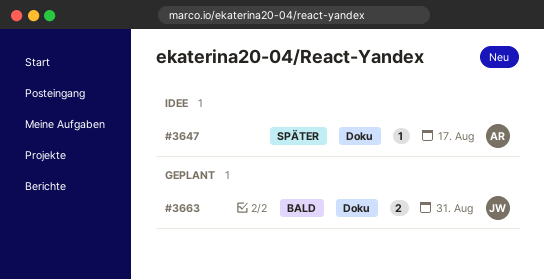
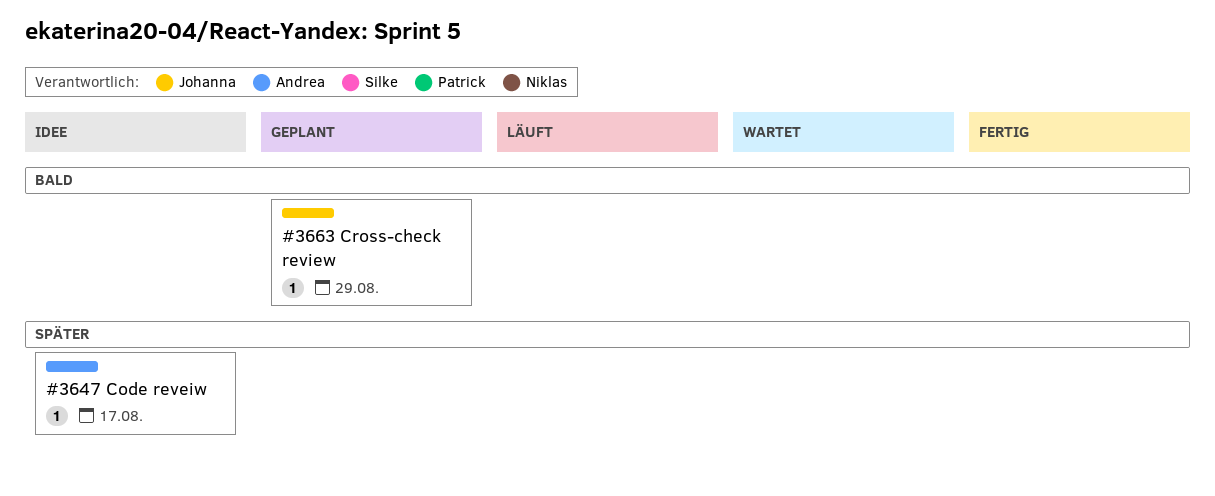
#3663, estimate: 2 -> 1
#3663, due: Aug 31 -> Aug 29

